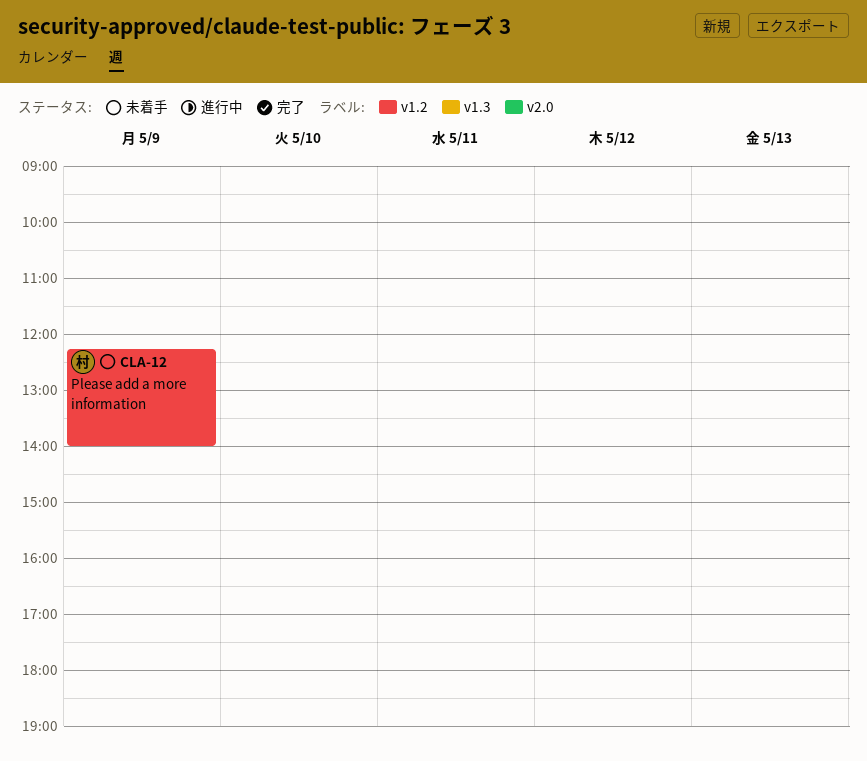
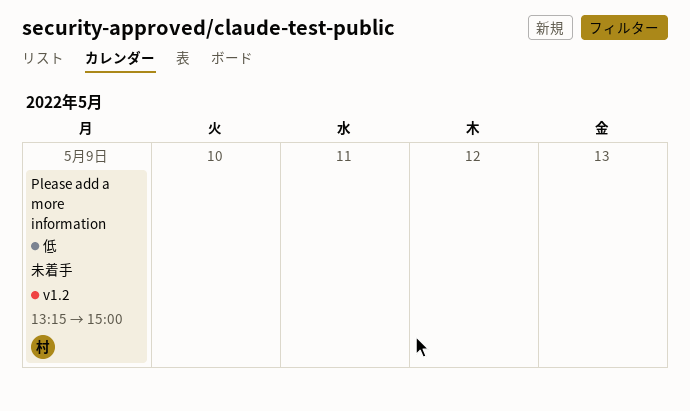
Please add a more information, begins: 12:15 -> 13:15
Please add a more information, ends: 14:00 -> 15:00

